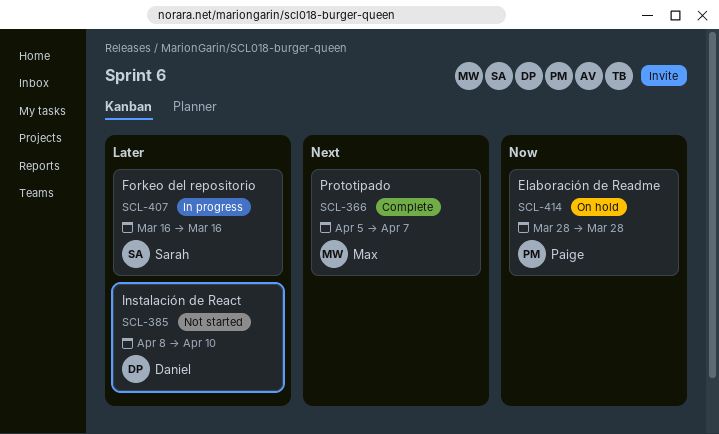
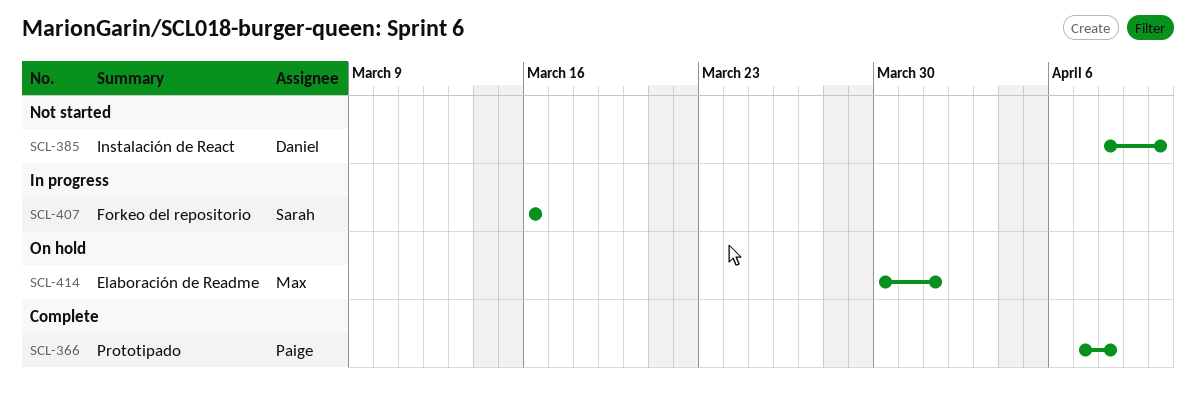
SCL-366, owner: Max -> Paige
SCL-366, start: Apr 5 -> Apr 7
SCL-366, due: Apr 7 -> Apr 8
SCL-414, owner: Paige -> Max
SCL-414, start: Mar 28 -> Mar 30
SCL-414, due: Mar 28 -> Apr 1

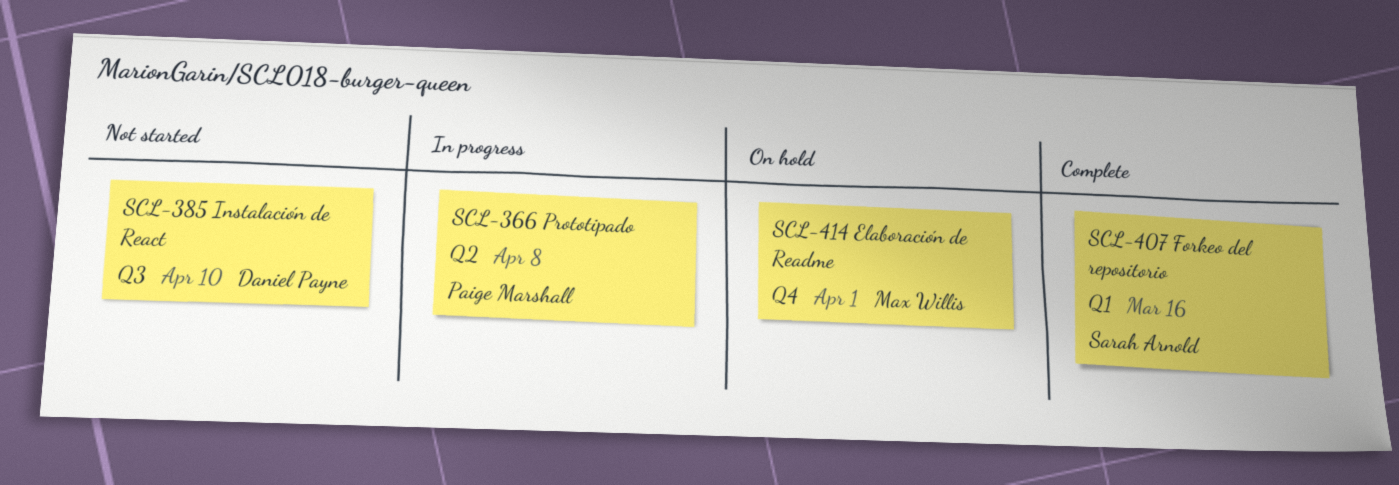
SCL-366, status: Complete -> In progress
SCL-407, status: In progress -> Complete

